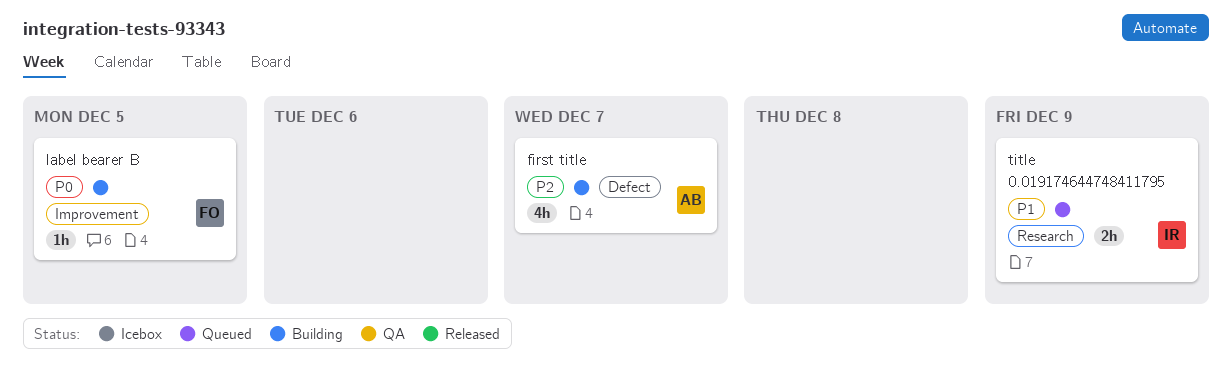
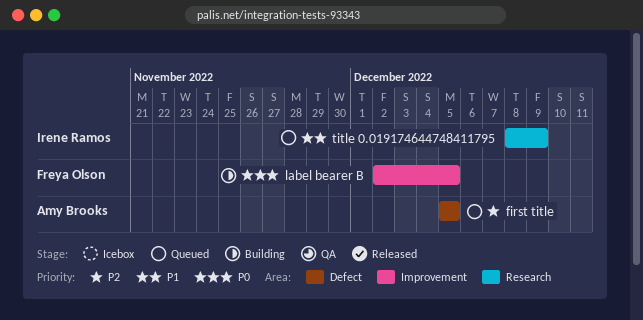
first title, status: Building -> Queued
first title, due: Dec 7 -> Dec 5

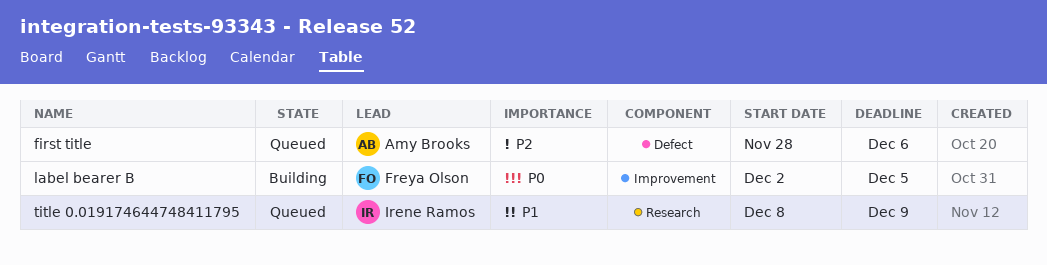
first title, start: Dec 5 -> Nov 28
first title, due: Dec 5 -> Dec 6

